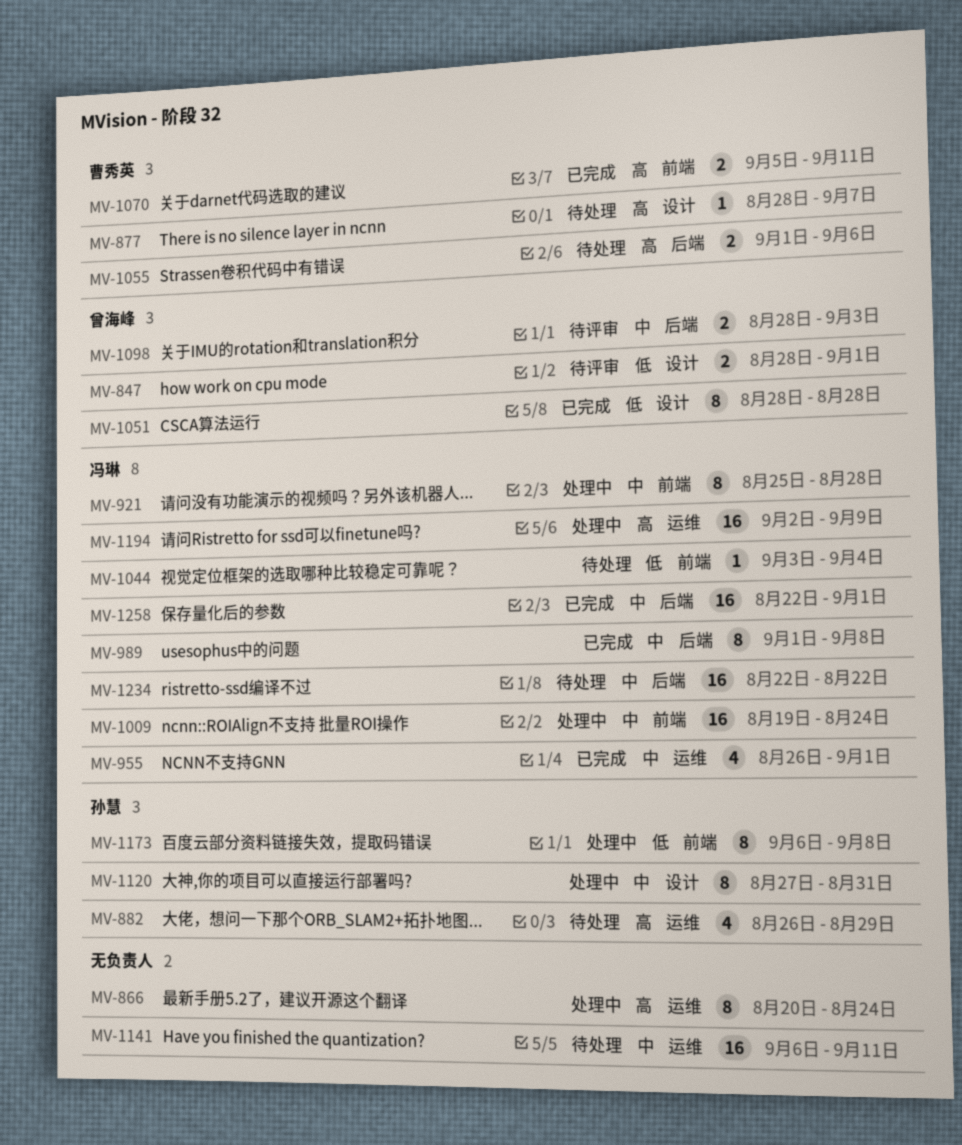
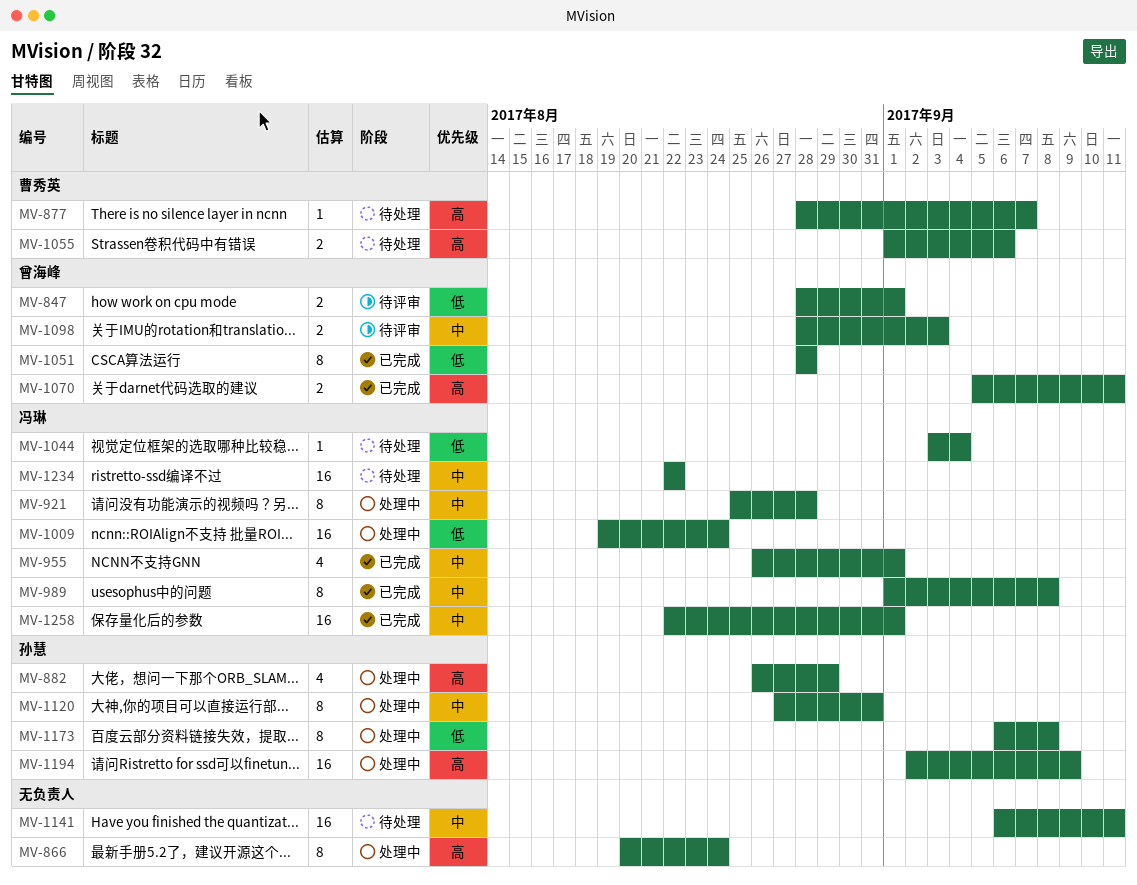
MV-882, status: 待处理 -> 处理中
MV-1009, priority: 中 -> 低
MV-1070, owner: 曹秀英 -> 曾海峰
MV-1194, owner: 冯琳 -> 孙慧

